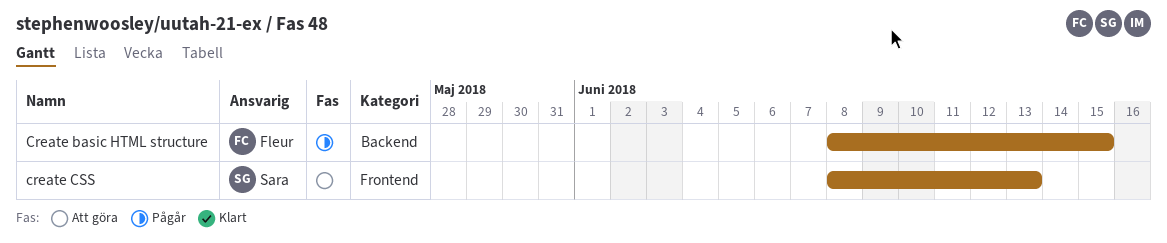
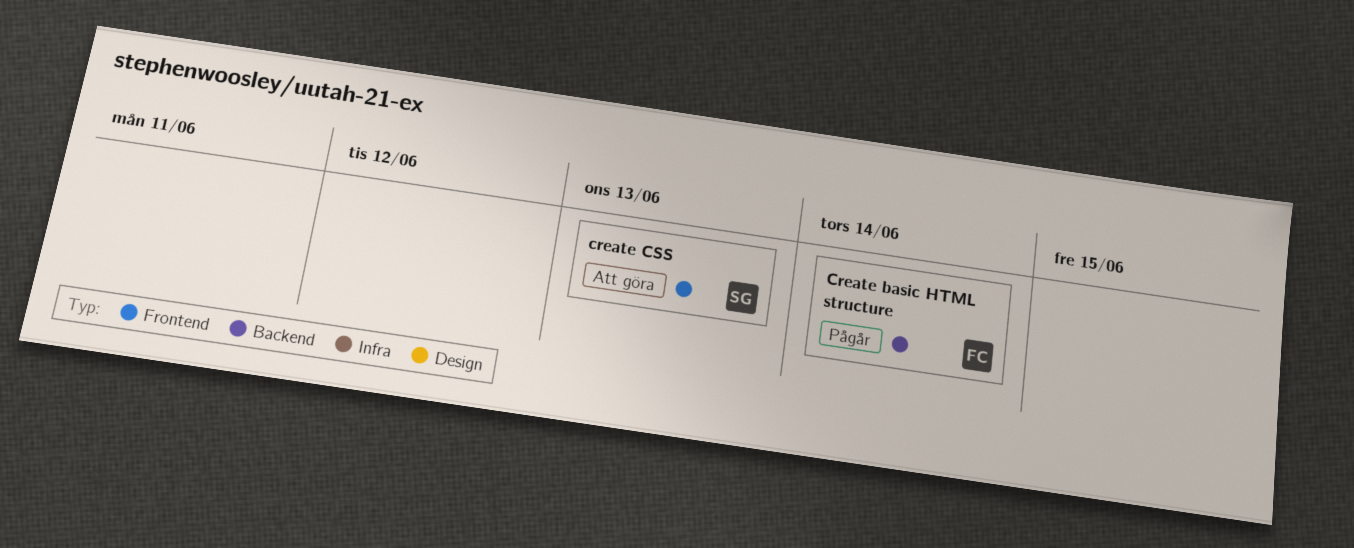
Create basic HTML structure, due: Jun 15 -> Jun 14

